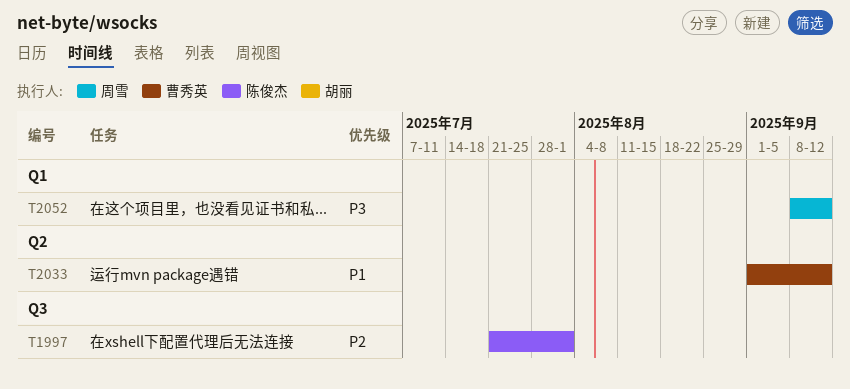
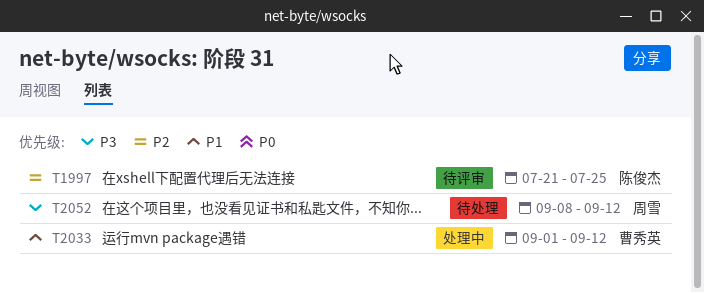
T1997, due: Aug 1 -> Jul 25

